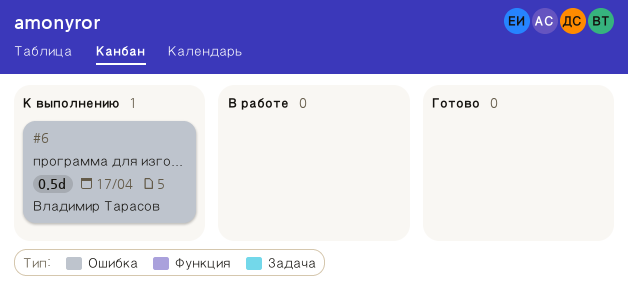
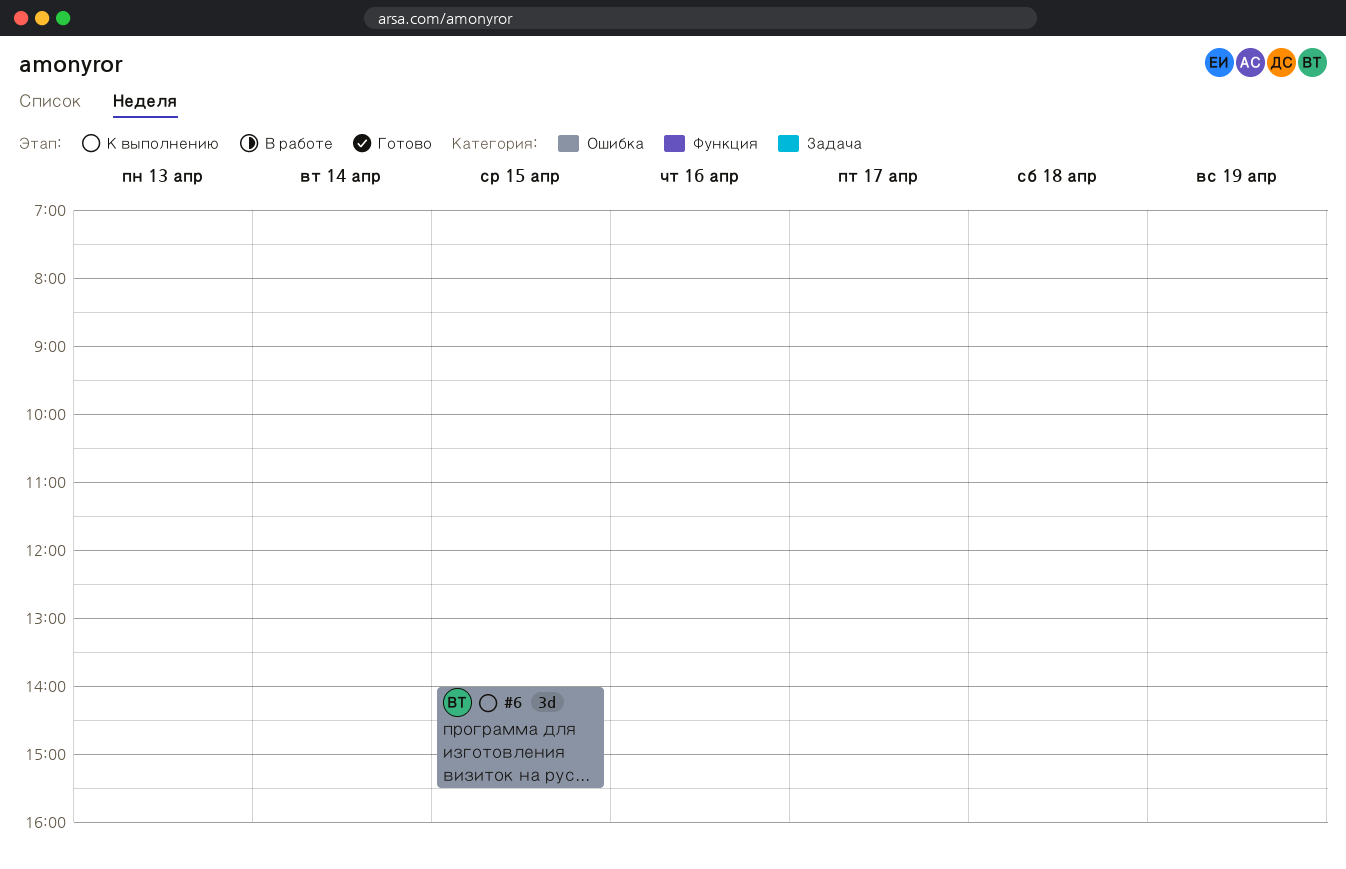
#6, estimate: 0.5d -> 3d
#6, day: Apr 17 -> Apr 15

